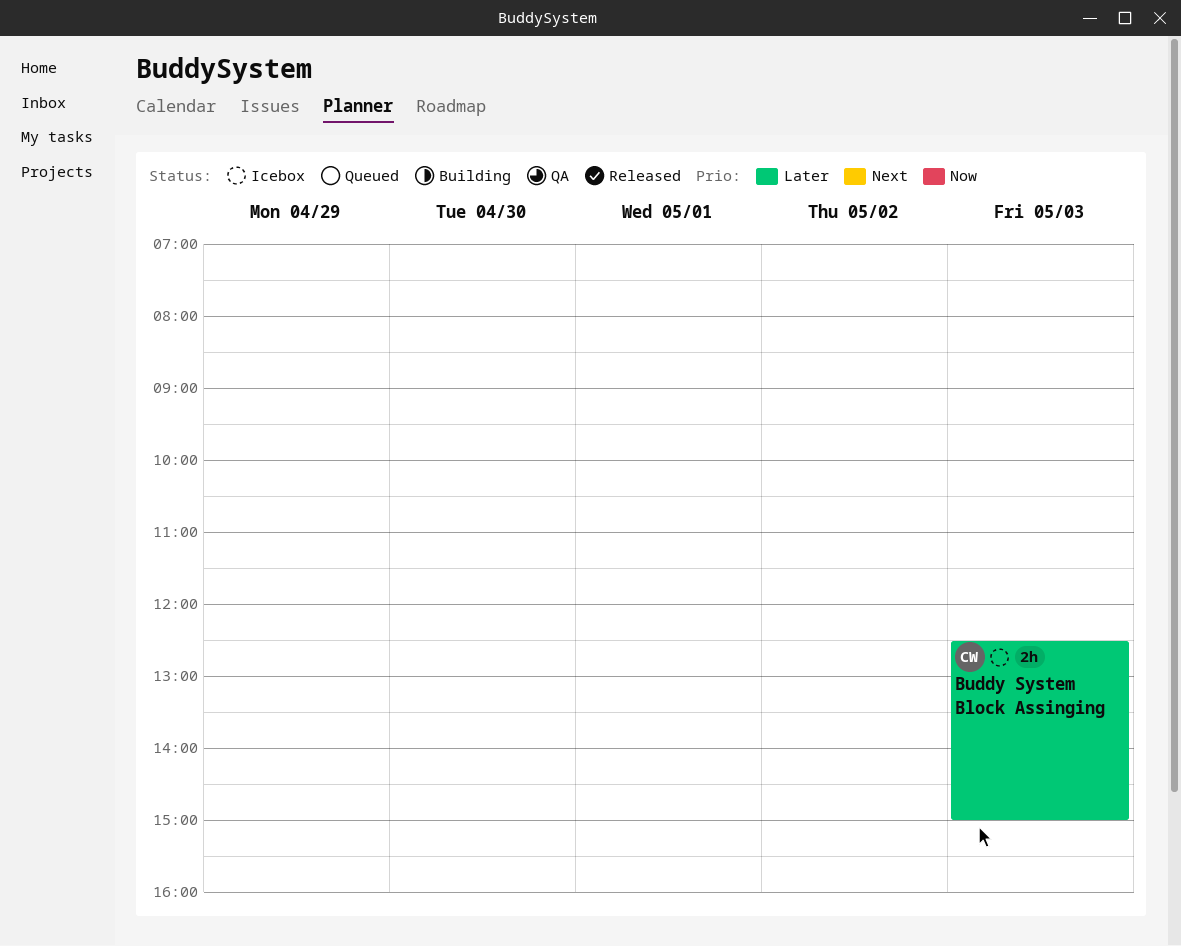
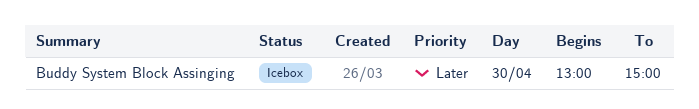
Buddy System Block Assinging, day: May 3 -> Apr 30
Buddy System Block Assinging, begins: 12:30 -> 13:00

